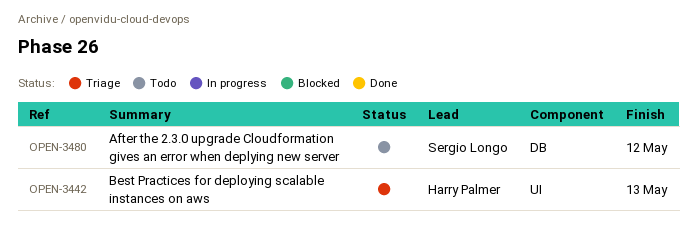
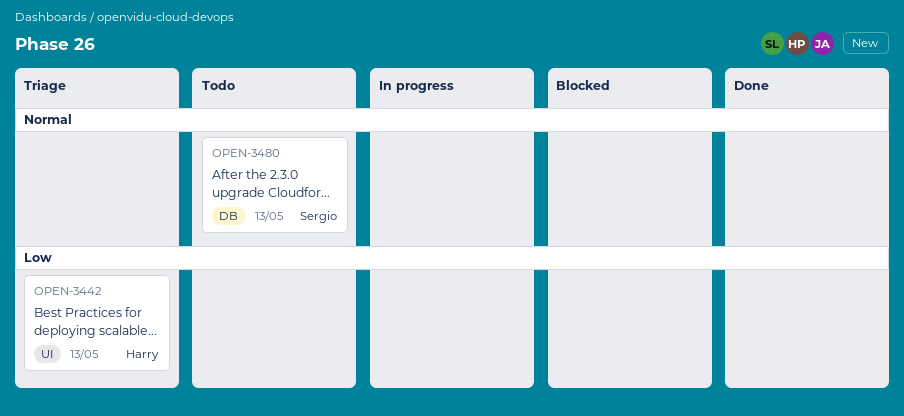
OPEN-3480, due: May 12 -> May 13

